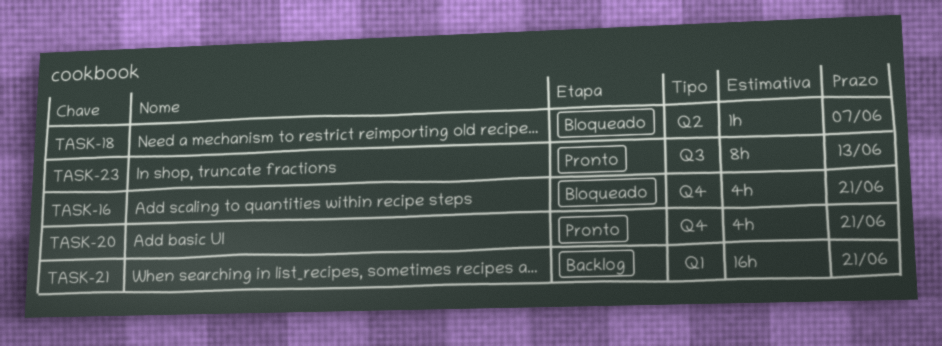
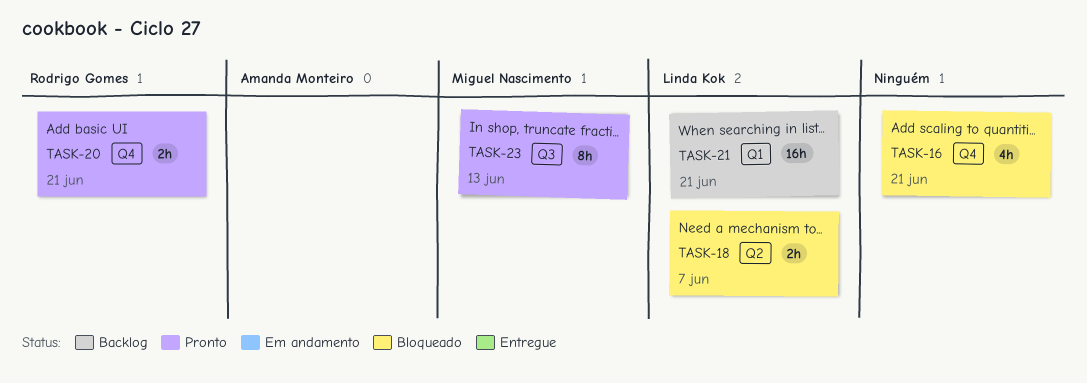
TASK-18, estimate: 1h -> 2h
TASK-20, estimate: 4h -> 2h

